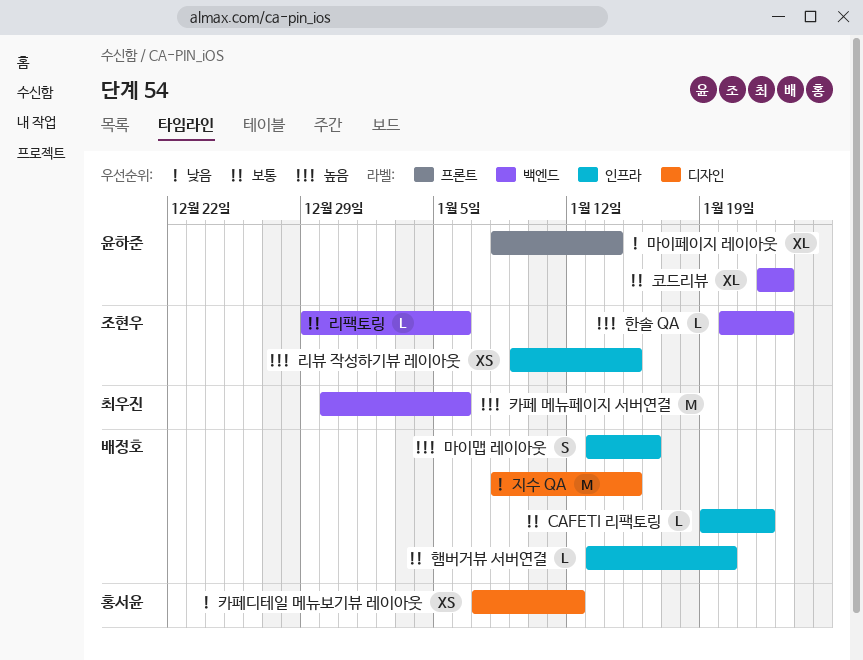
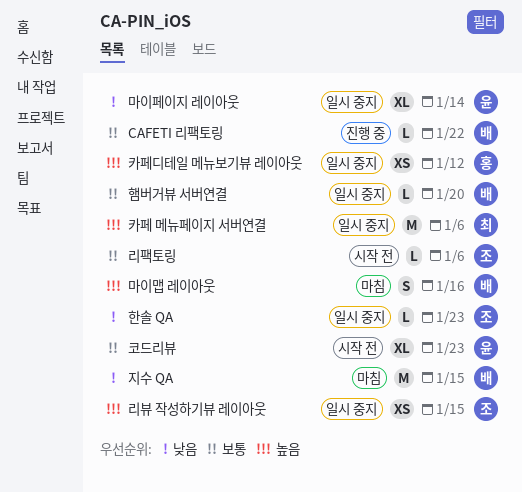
카페디테일 메뉴보기뷰 레이아웃, priority: 낮음 -> 높음
한솔 QA, priority: 높음 -> 낮음

